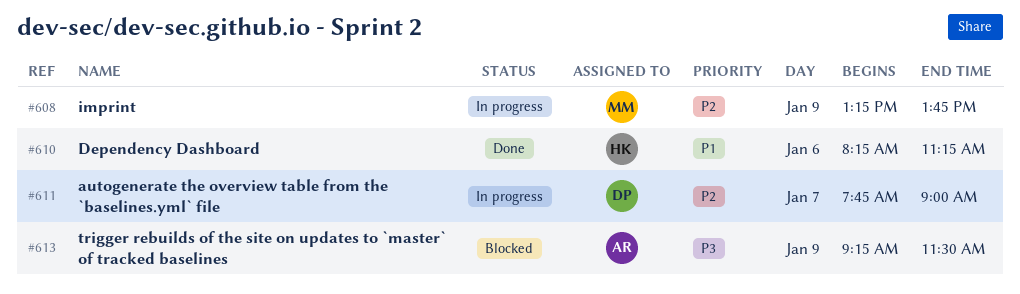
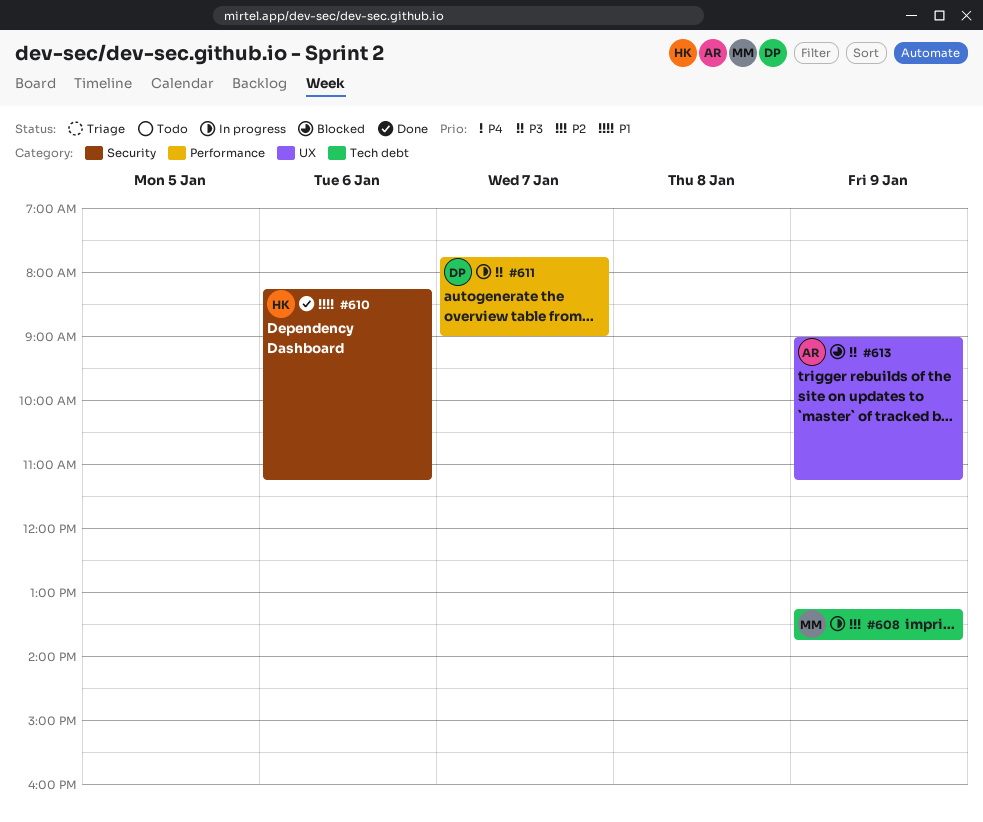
#611, priority: P2 -> P3
#613, begins: 09:15 -> 09:00
#613, ends: 11:30 -> 11:15

